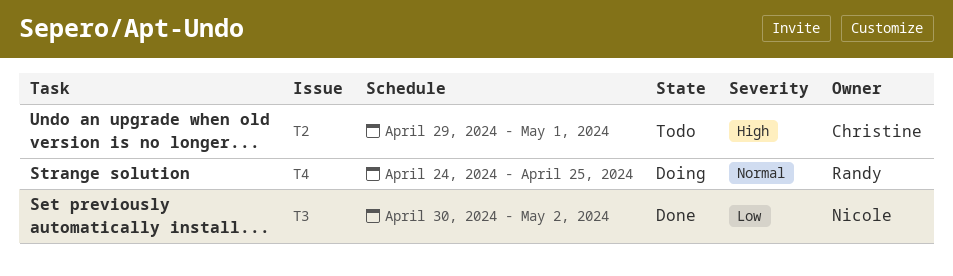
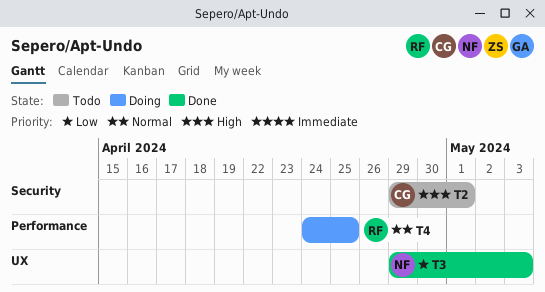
T3, start: Apr 30 -> Apr 29
T3, due: May 2 -> May 3

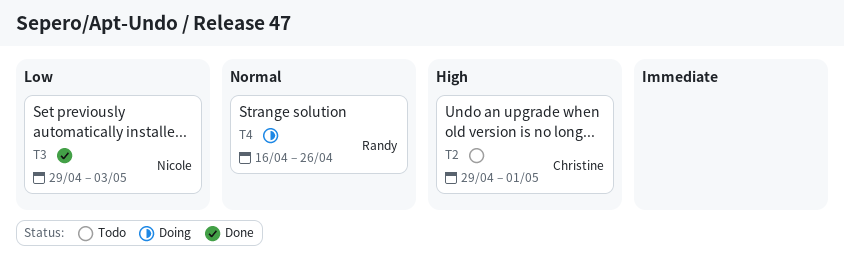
T4, start: Apr 24 -> Apr 16
T4, due: Apr 25 -> Apr 26

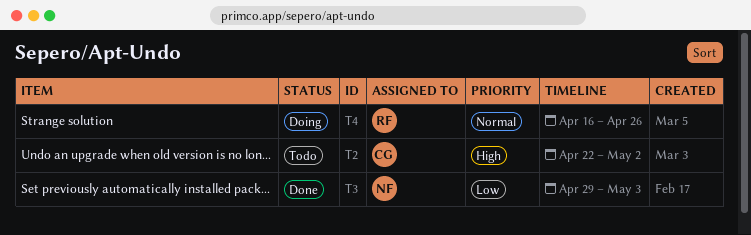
T2, start: Apr 29 -> Apr 22
T2, due: May 1 -> May 2

